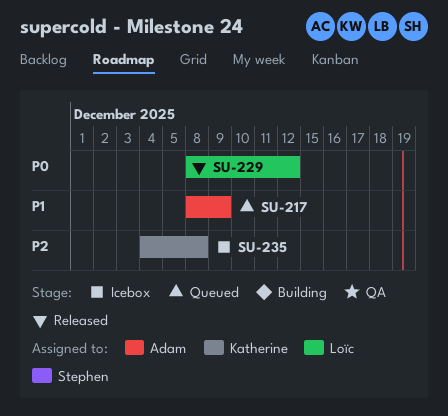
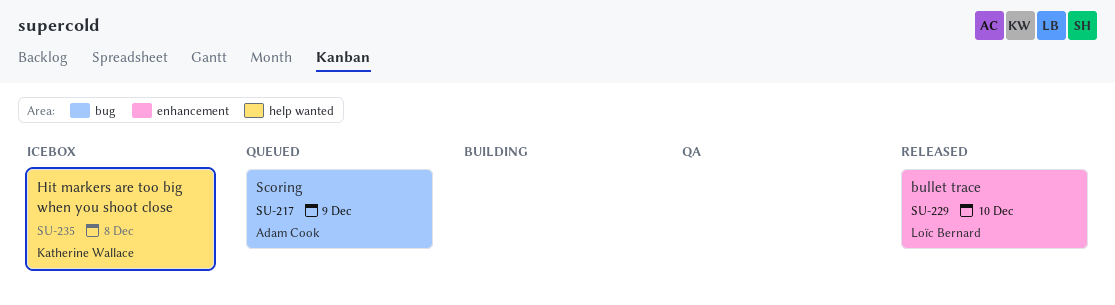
SU-229, due: Dec 12 -> Dec 10

